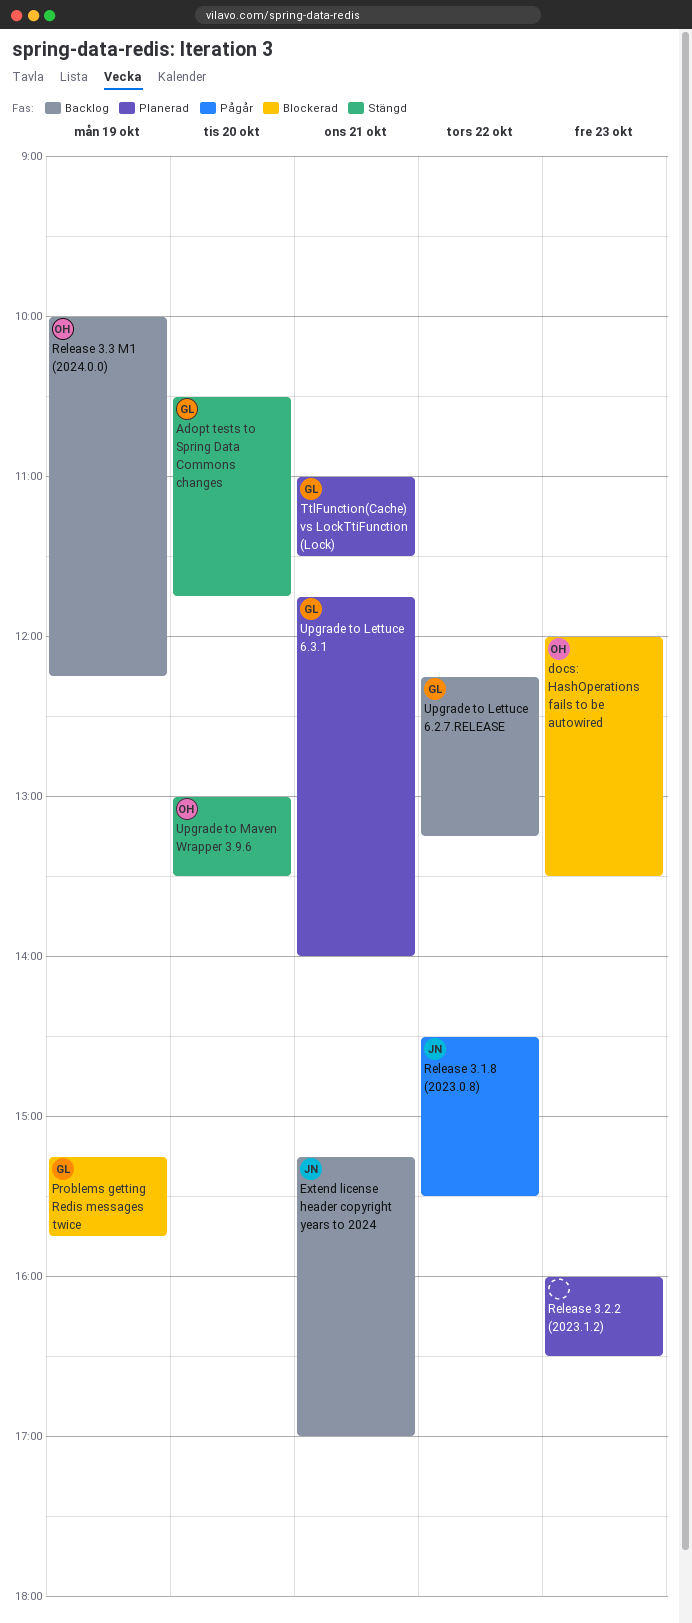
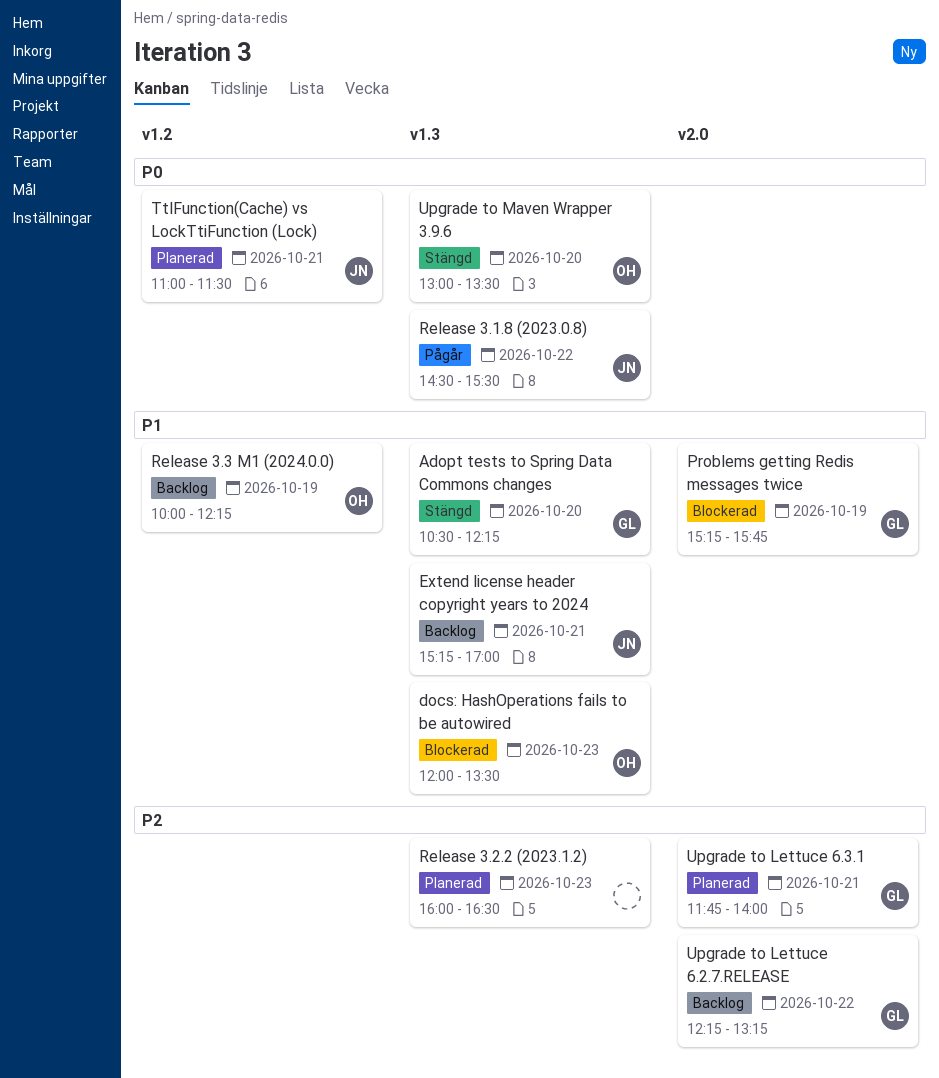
Adopt tests to Spring Data Commons changes, ends: 11:45 -> 12:15
TtlFunction(Cache) vs LockTtiFunction (Lock), owner: GL -> JN

